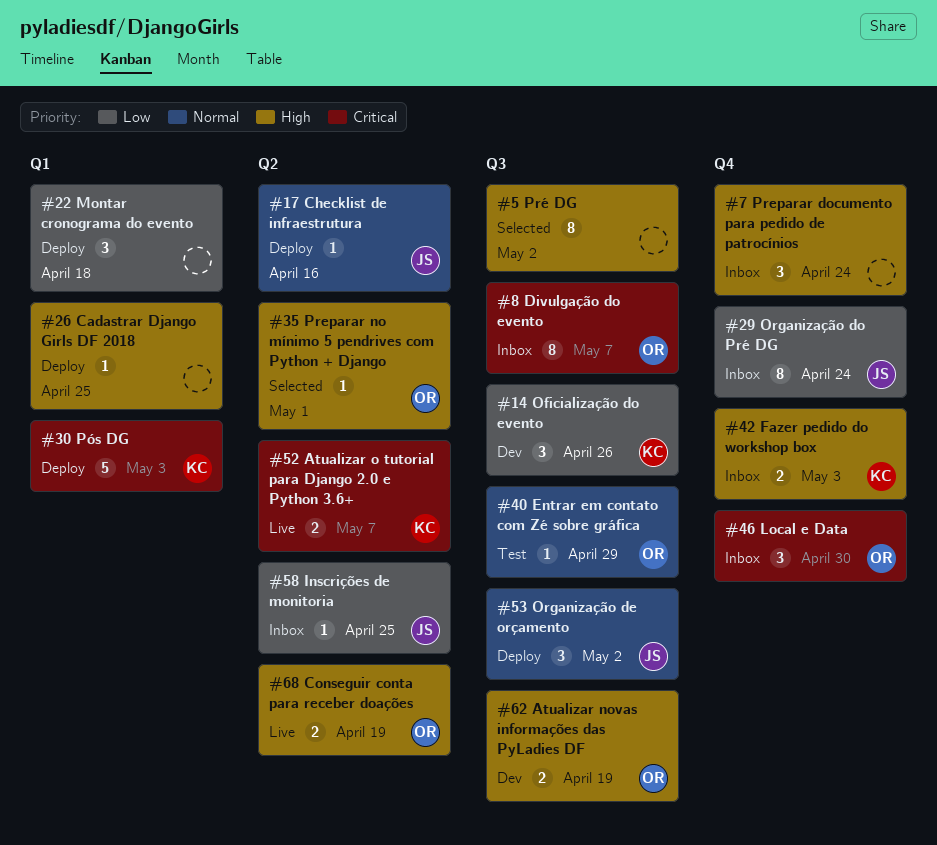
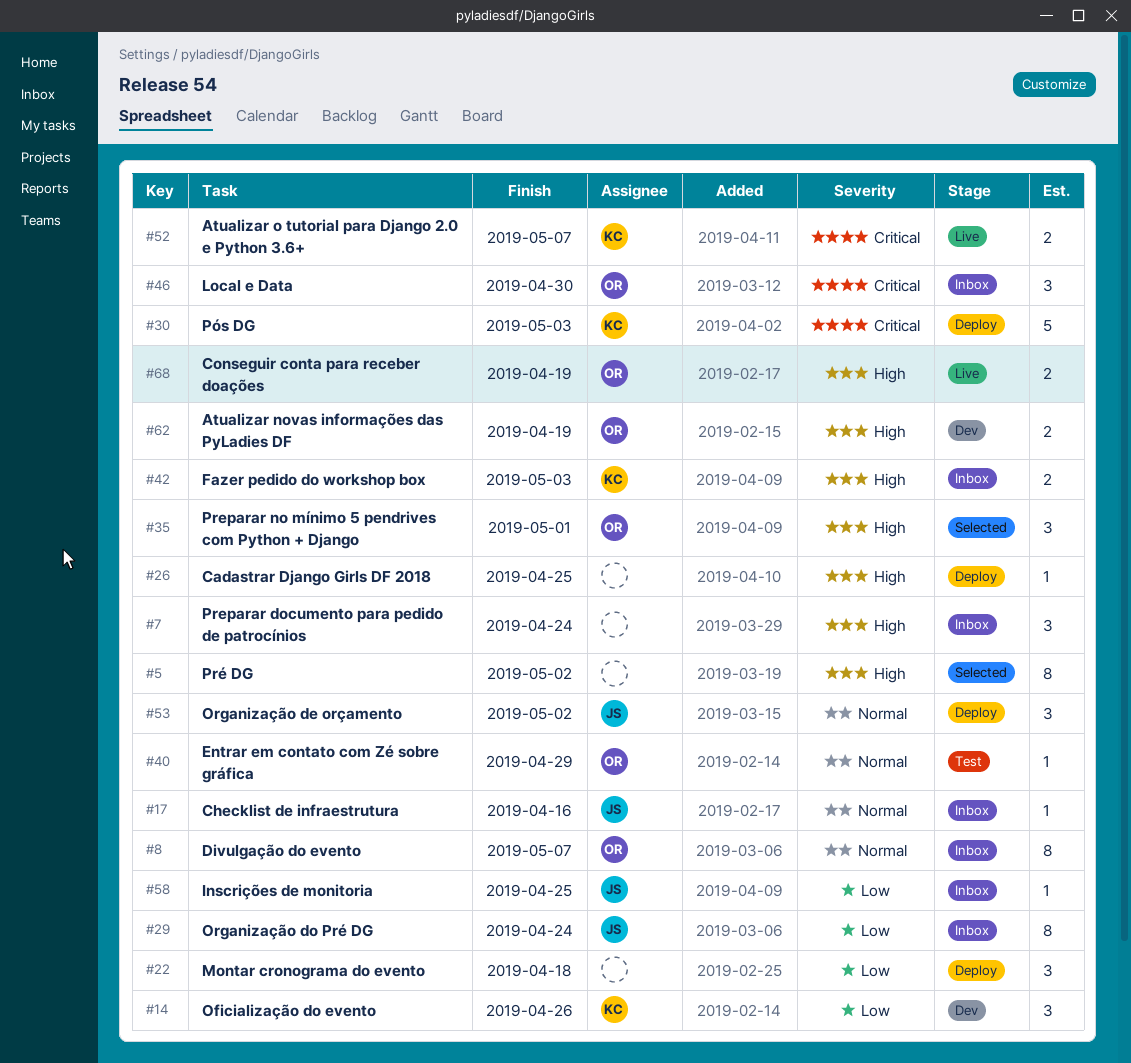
#8, priority: Critical -> Normal
#17, status: Deploy -> Inbox
#35, estimate: 1 -> 3

